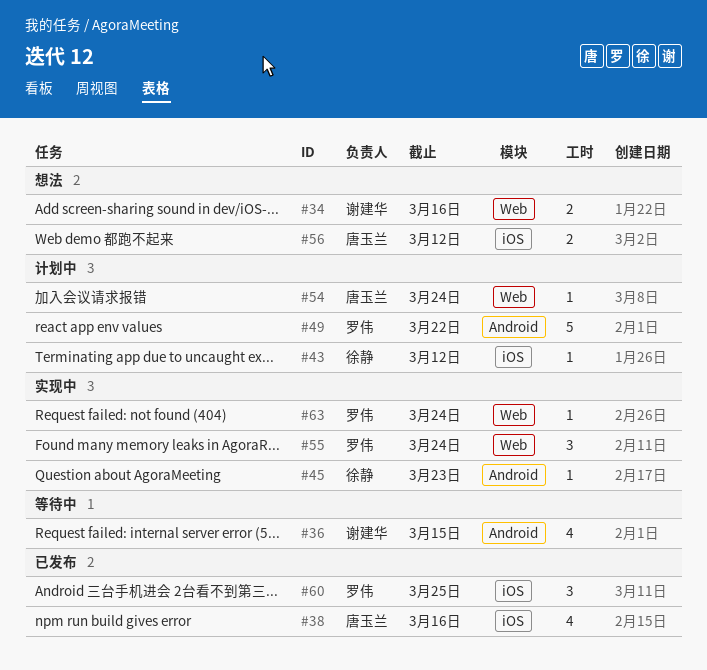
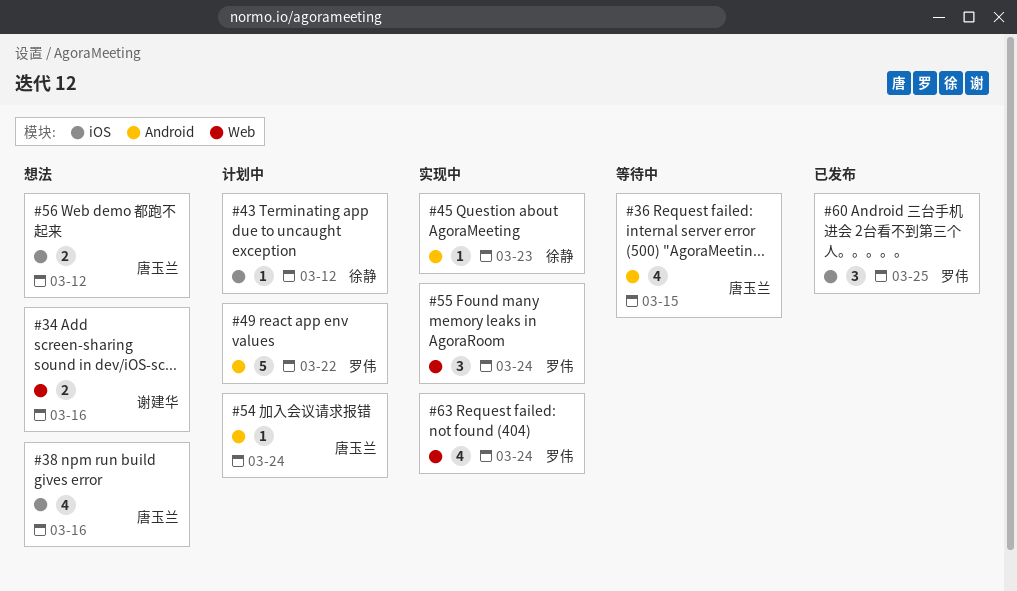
#36, owner: 谢建华 -> 唐玉兰
#38, status: 已发布 -> 想法
#54, label: Web -> Android
#63, estimate: 1 -> 4

